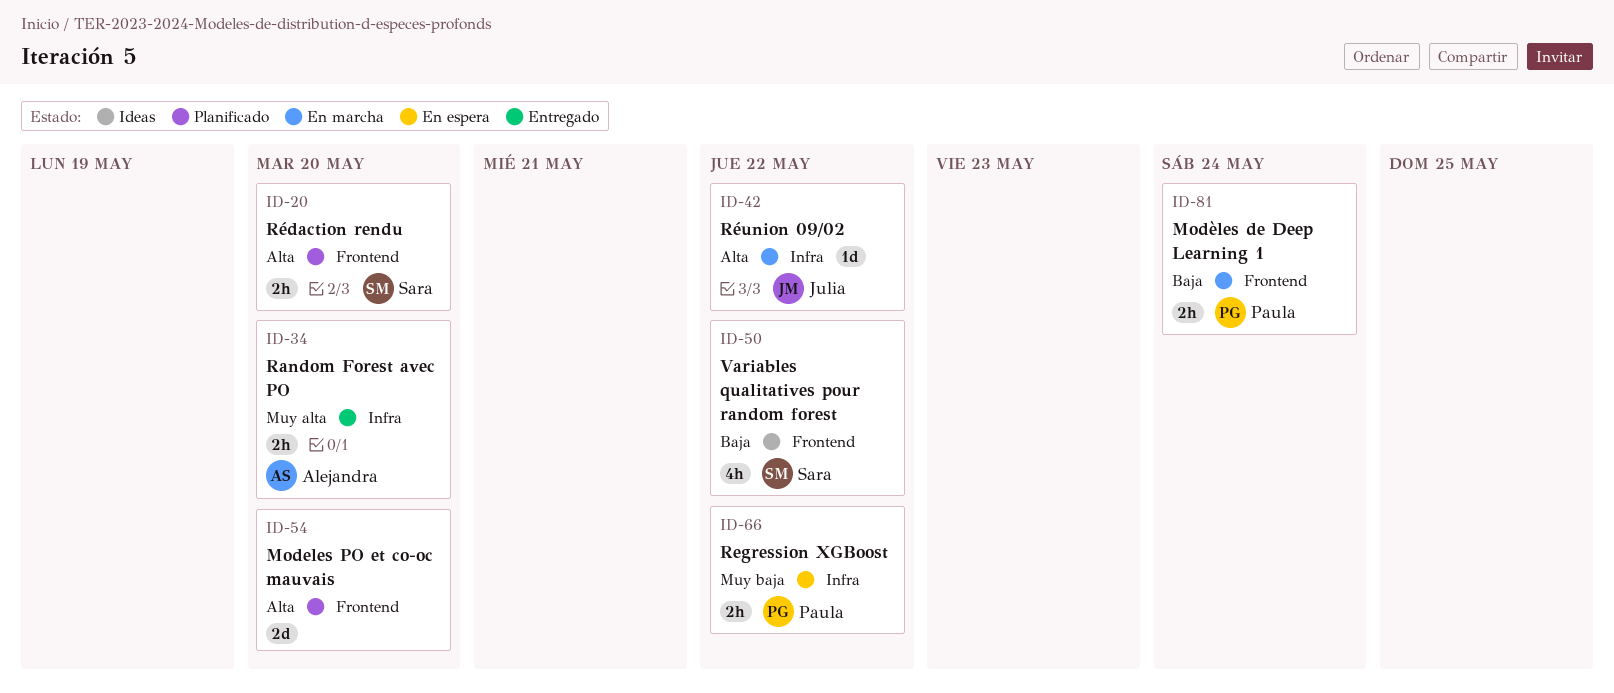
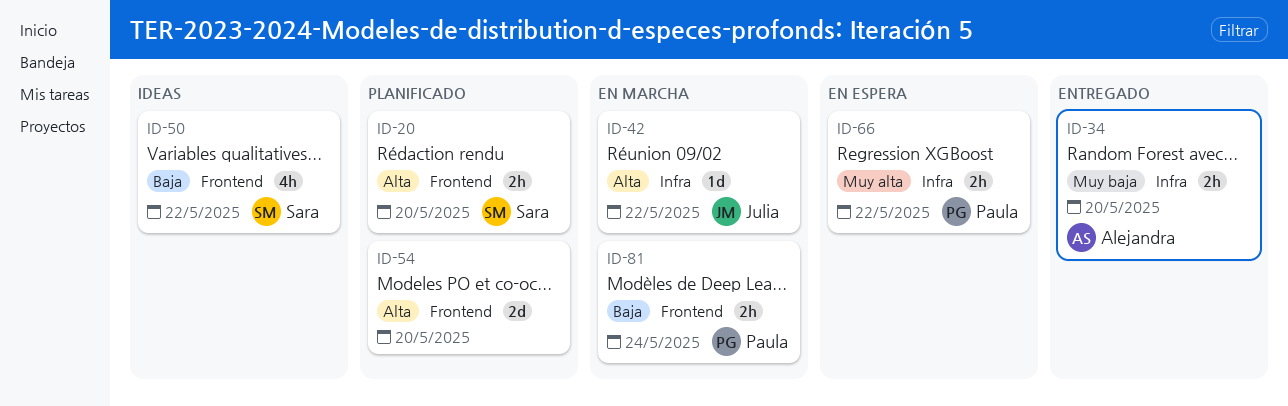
ID-34, priority: Muy alta -> Muy baja
ID-66, priority: Muy baja -> Muy alta

